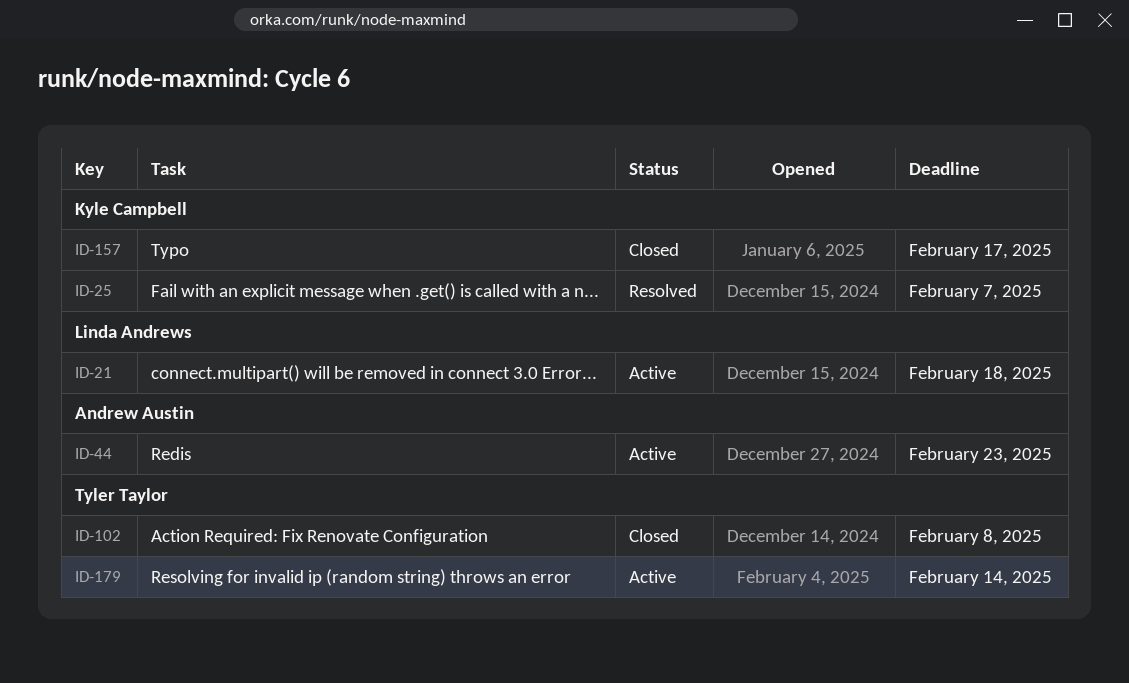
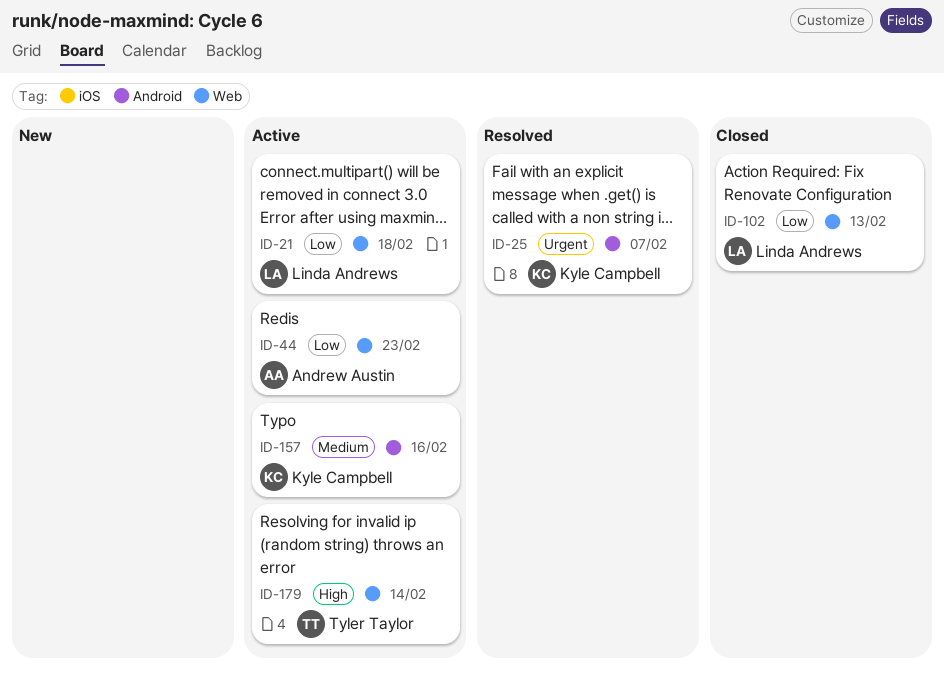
ID-102, owner: Tyler Taylor -> Linda Andrews
ID-102, due: Feb 8 -> Feb 13
ID-157, status: Closed -> Active
ID-157, due: Feb 17 -> Feb 16

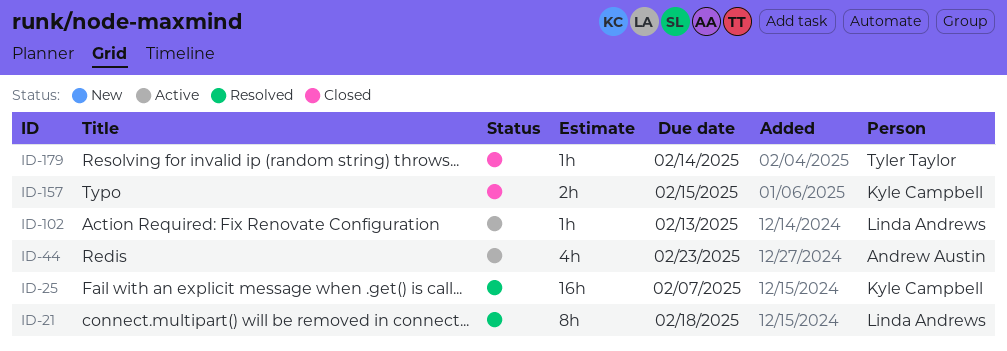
ID-21, status: Active -> Resolved
ID-102, status: Closed -> Active
ID-157, status: Active -> Closed
ID-157, due: Feb 16 -> Feb 15
ID-179, status: Active -> Closed

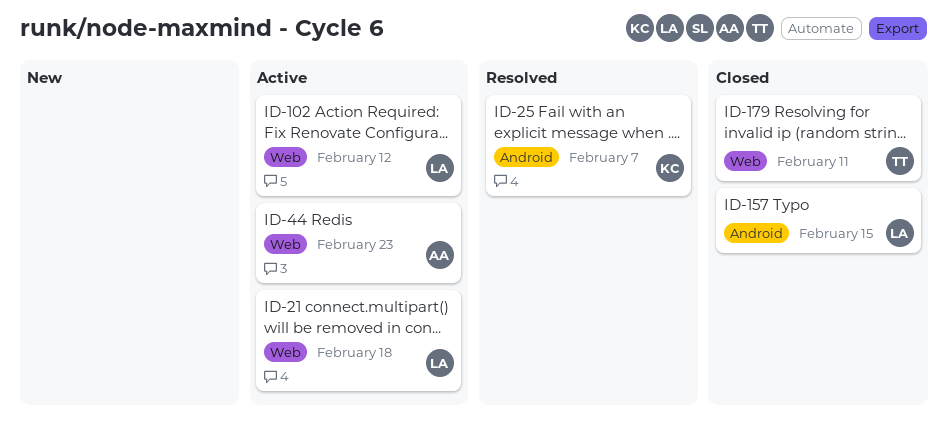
ID-21, status: Resolved -> Active
ID-102, due: Feb 13 -> Feb 12
ID-157, owner: Kyle Campbell -> Linda Andrews
ID-179, due: Feb 14 -> Feb 11

